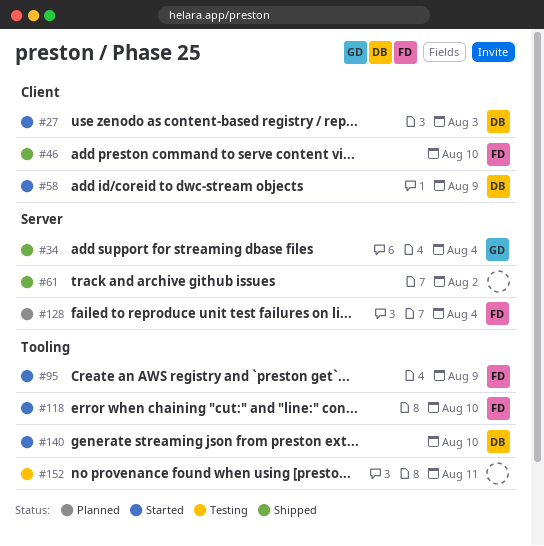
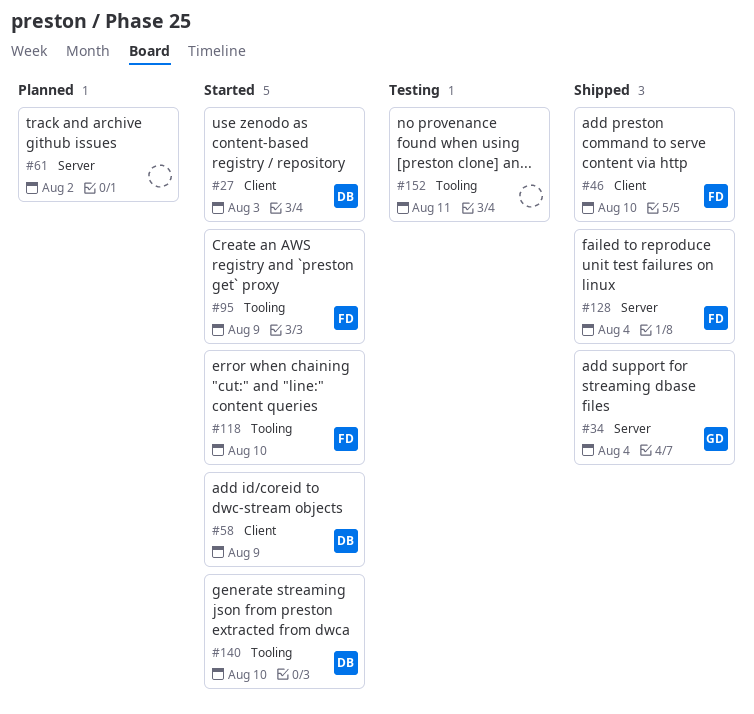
#61, status: Shipped -> Planned
#128, status: Planned -> Shipped

